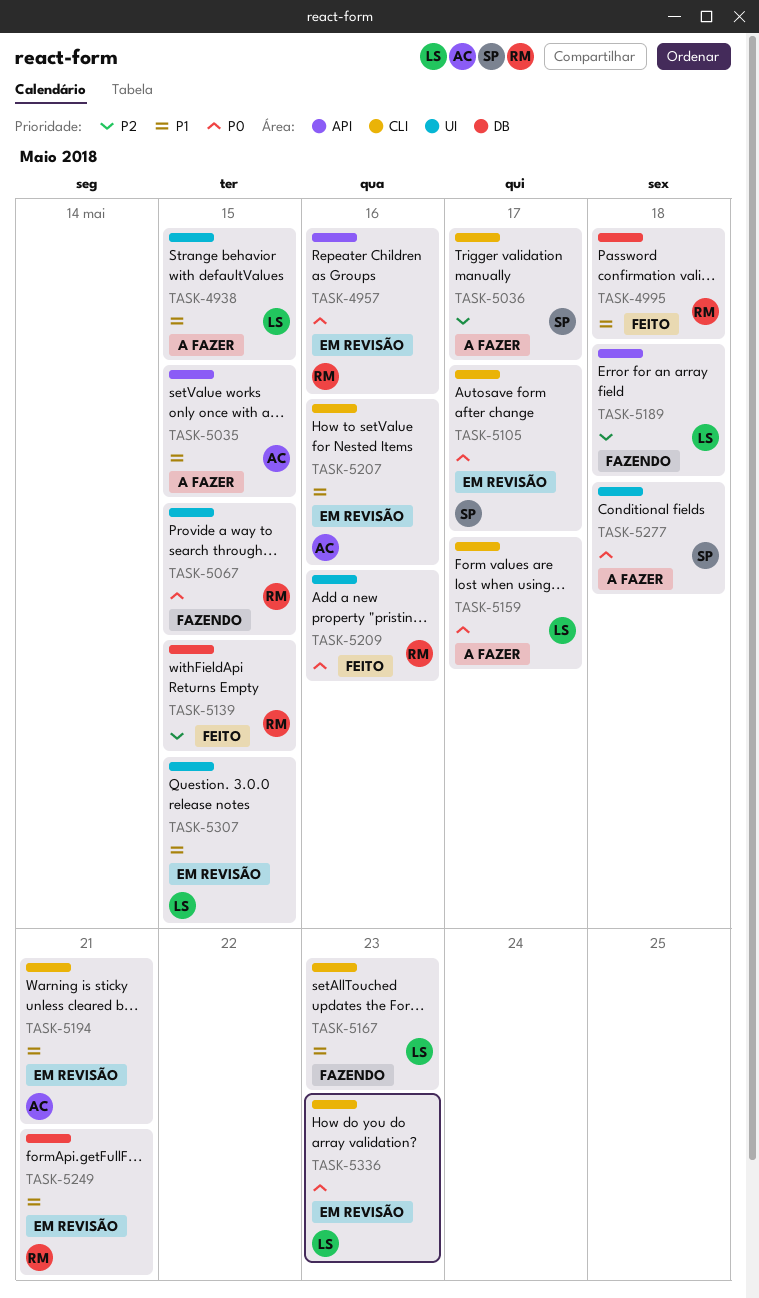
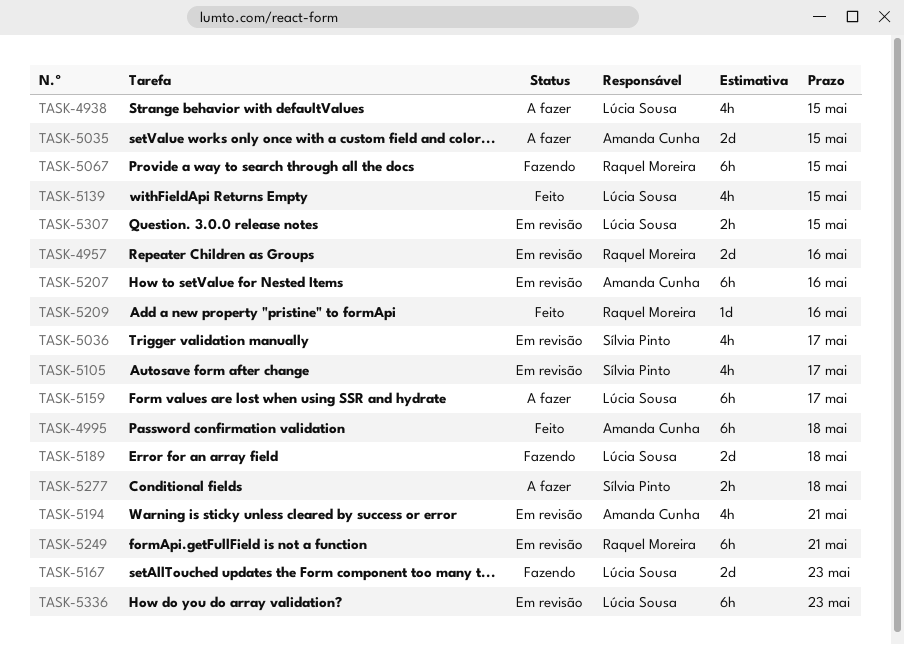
TASK-4995, owner: Raquel Moreira -> Amanda Cunha
TASK-5036, status: A fazer -> Em revisão
TASK-5139, owner: Raquel Moreira -> Lúcia Sousa

